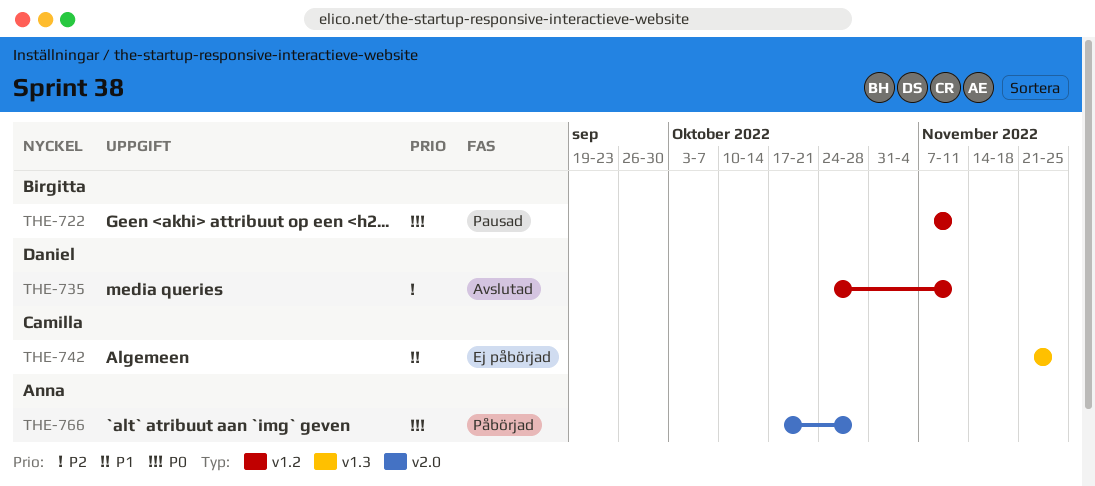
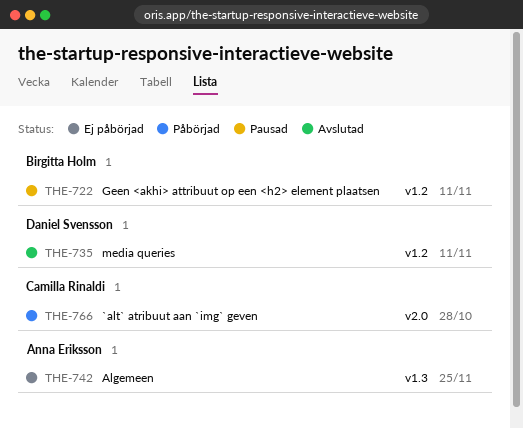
THE-742, owner: Camilla Rinaldi -> Anna Eriksson
THE-766, owner: Anna Eriksson -> Camilla Rinaldi

